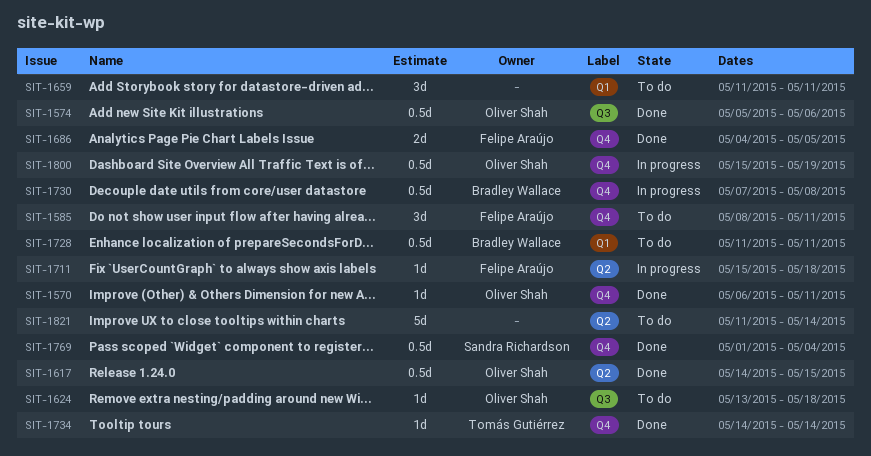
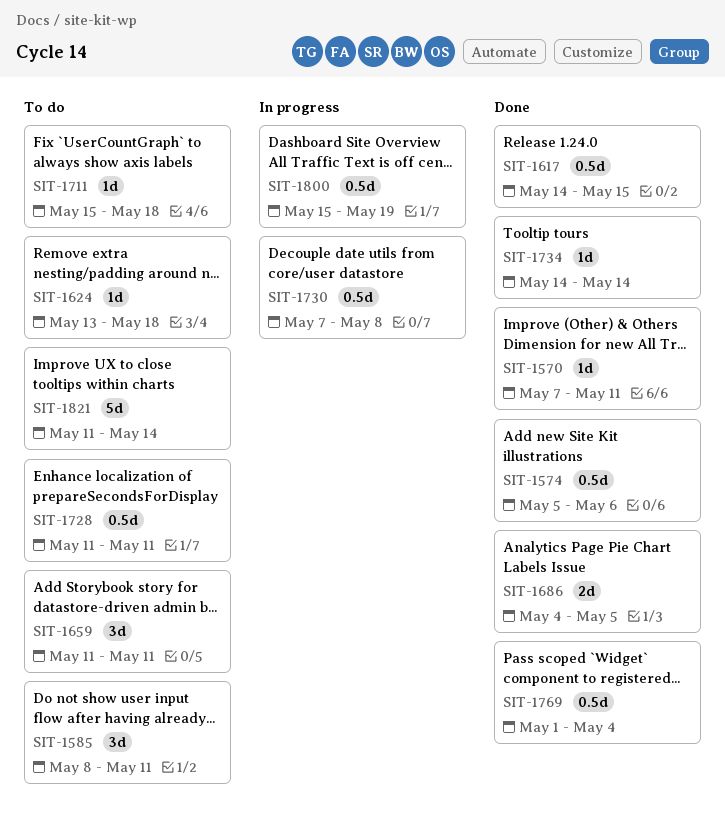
SIT-1570, start: May 6 -> May 7
SIT-1711, status: In progress -> To do

